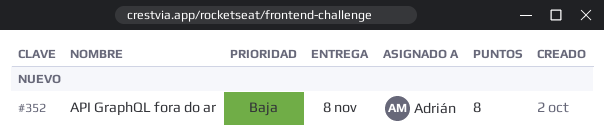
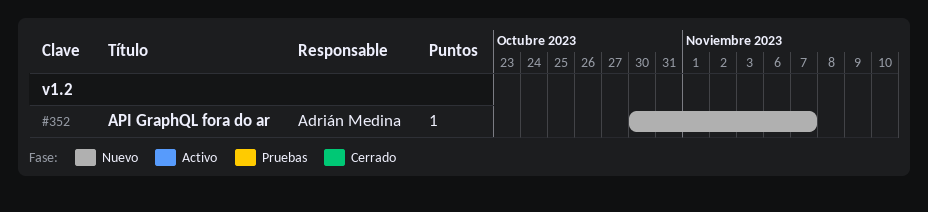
#352, estimate: 8 -> 1
#352, due: Nov 8 -> Nov 7

